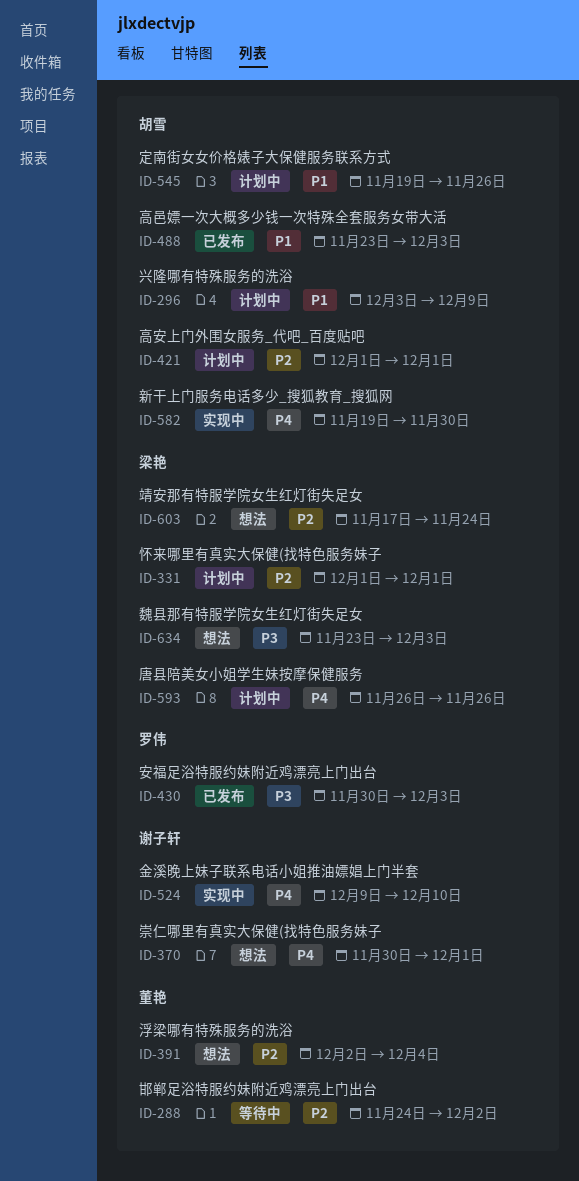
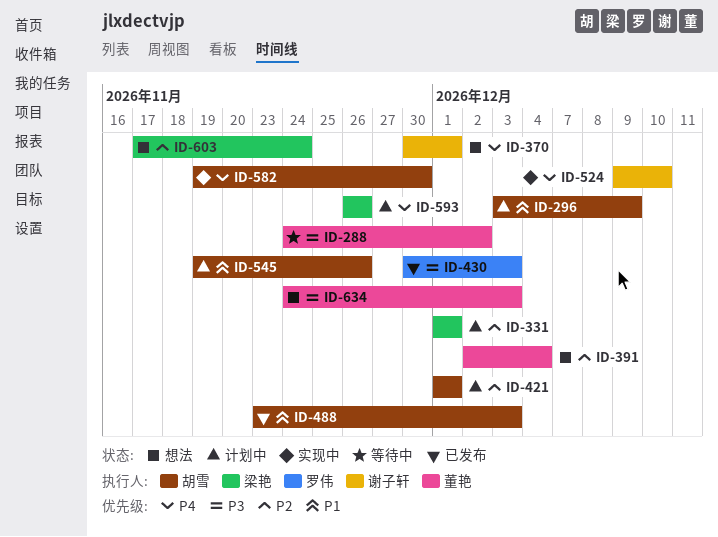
ID-288, priority: P2 -> P3
ID-634, owner: 梁艳 -> 董艳
ID-634, start: Nov 23 -> Nov 24

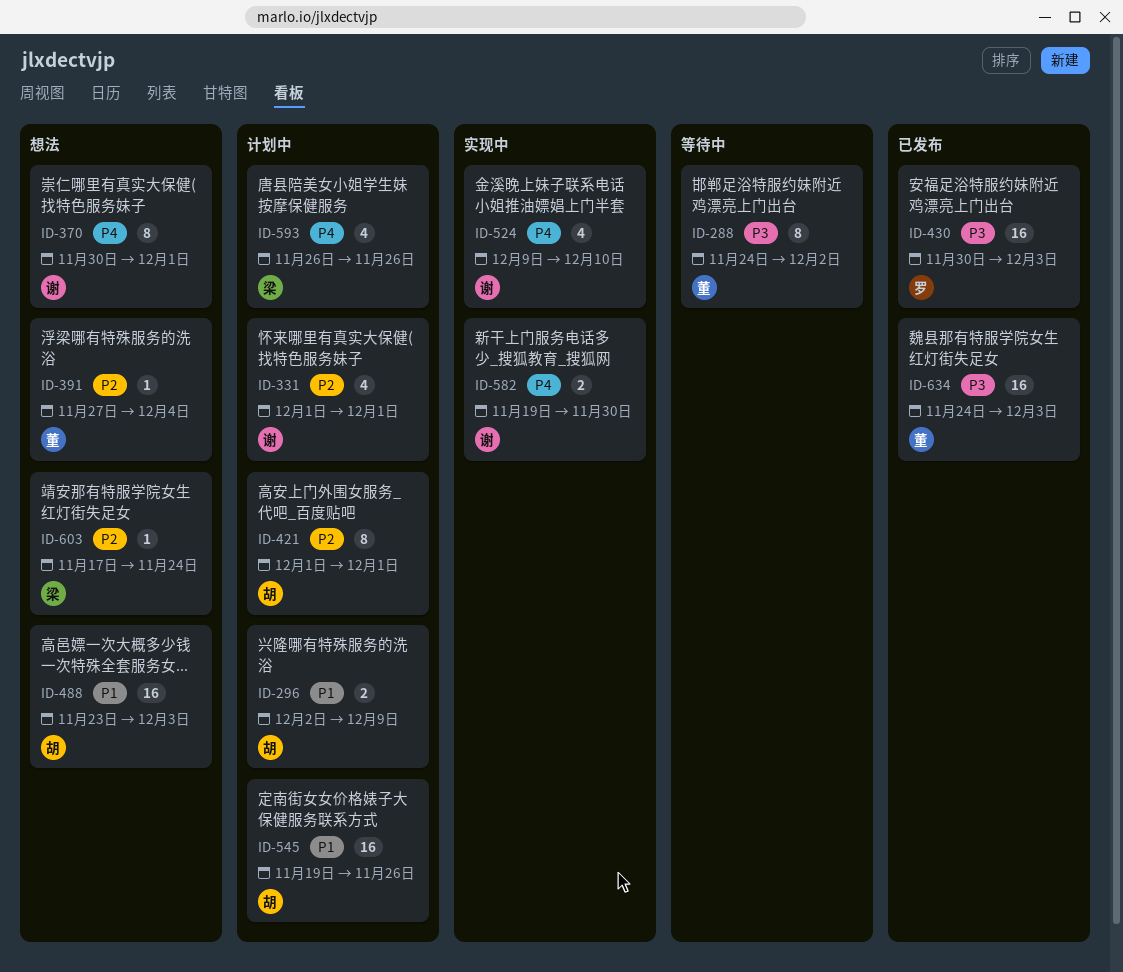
ID-296, start: Dec 3 -> Dec 2
ID-331, owner: 梁艳 -> 谢子轩
ID-391, start: Dec 2 -> Nov 27
ID-488, status: 已发布 -> 想法
ID-582, owner: 胡雪 -> 谢子轩
ID-634, status: 想法 -> 已发布

